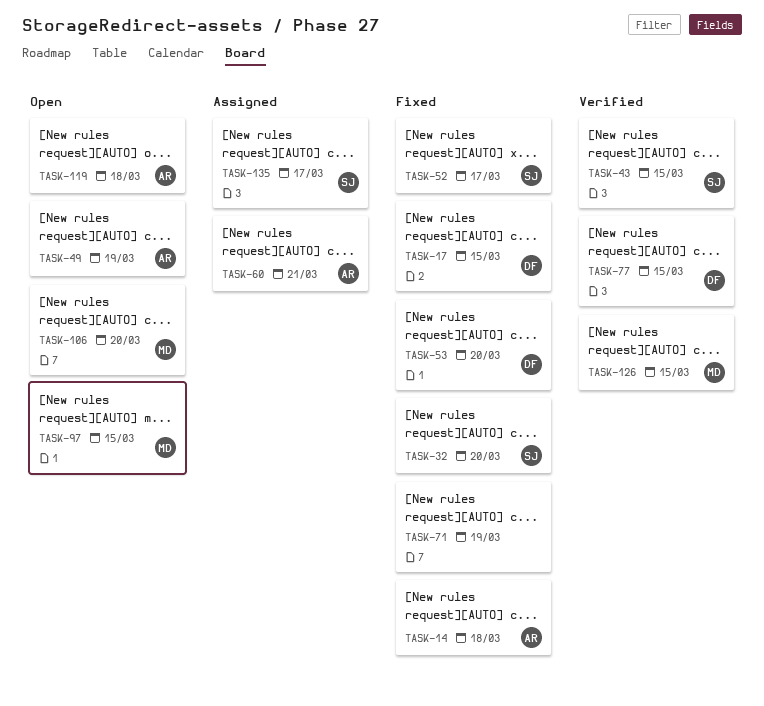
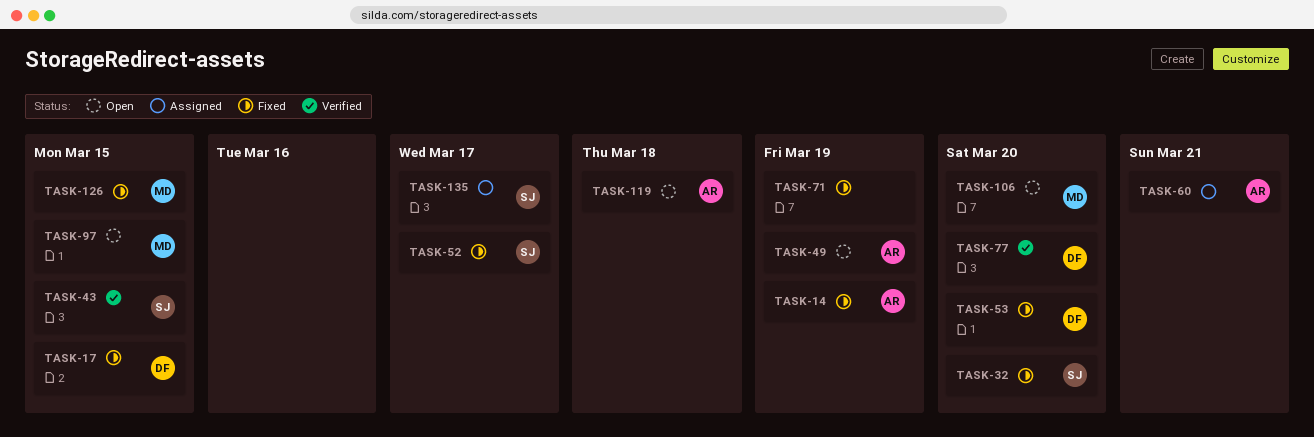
TASK-14, due: Mar 18 -> Mar 19
TASK-77, due: Mar 15 -> Mar 20
TASK-126, status: Verified -> Fixed

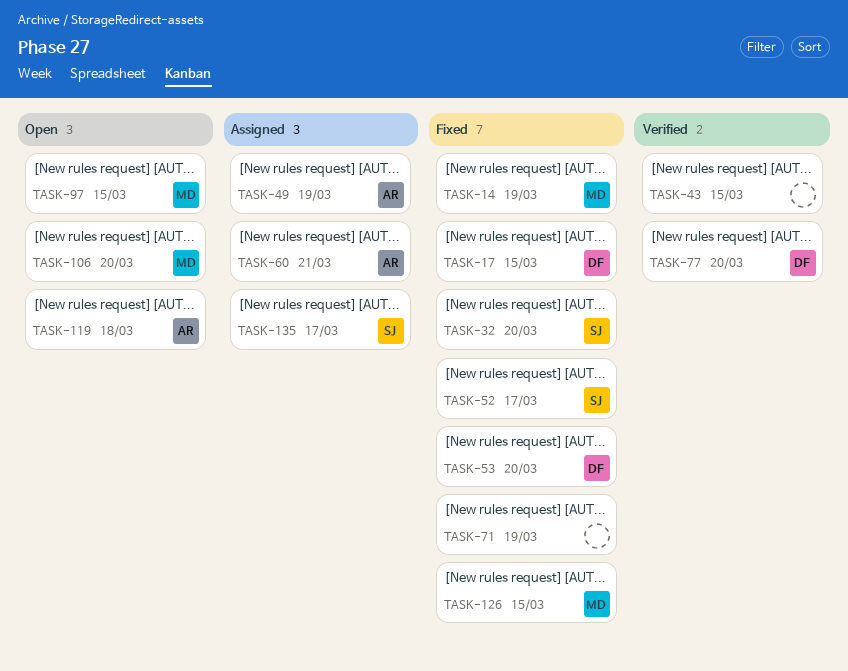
TASK-14, owner: AR -> MD
TASK-43, owner: SJ -> none
TASK-49, status: Open -> Assigned

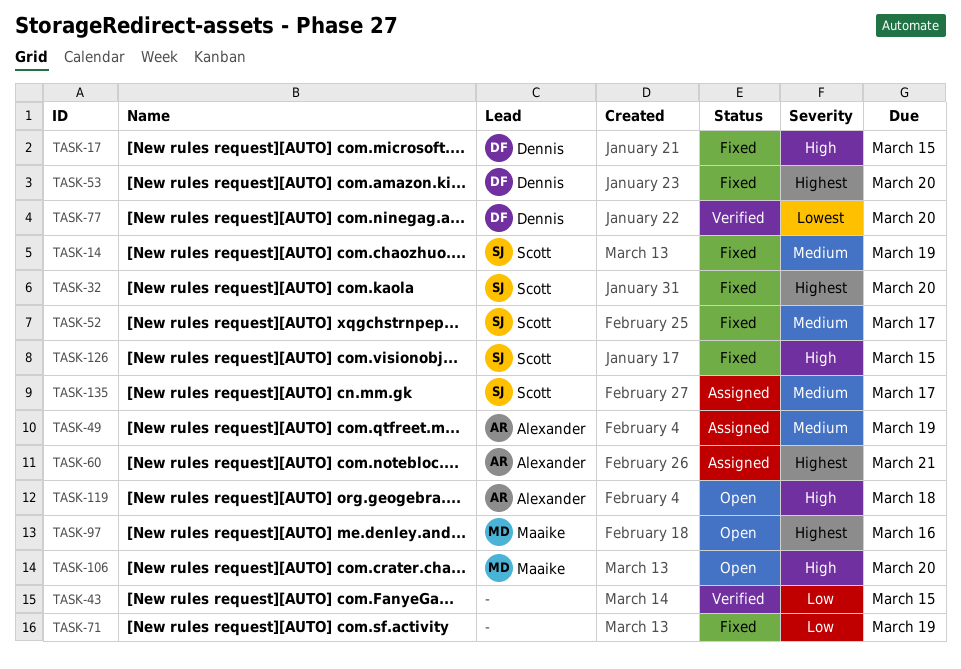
TASK-14, owner: Maaike -> Scott
TASK-97, due: Mar 15 -> Mar 16
TASK-126, owner: Maaike -> Scott

